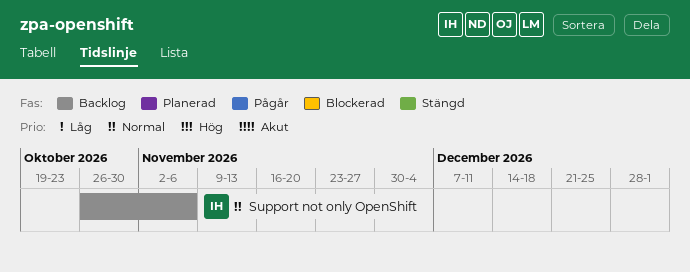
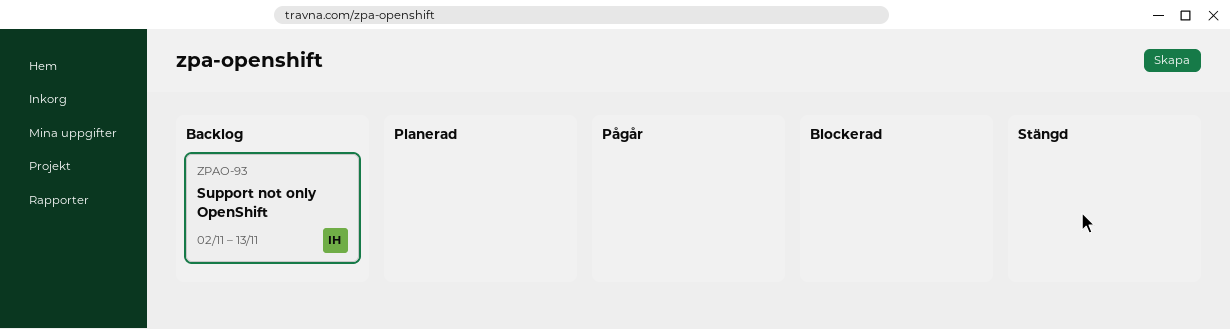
Support not only OpenShift, start: Oct 26 -> Nov 2
Support not only OpenShift, due: Nov 6 -> Nov 13

